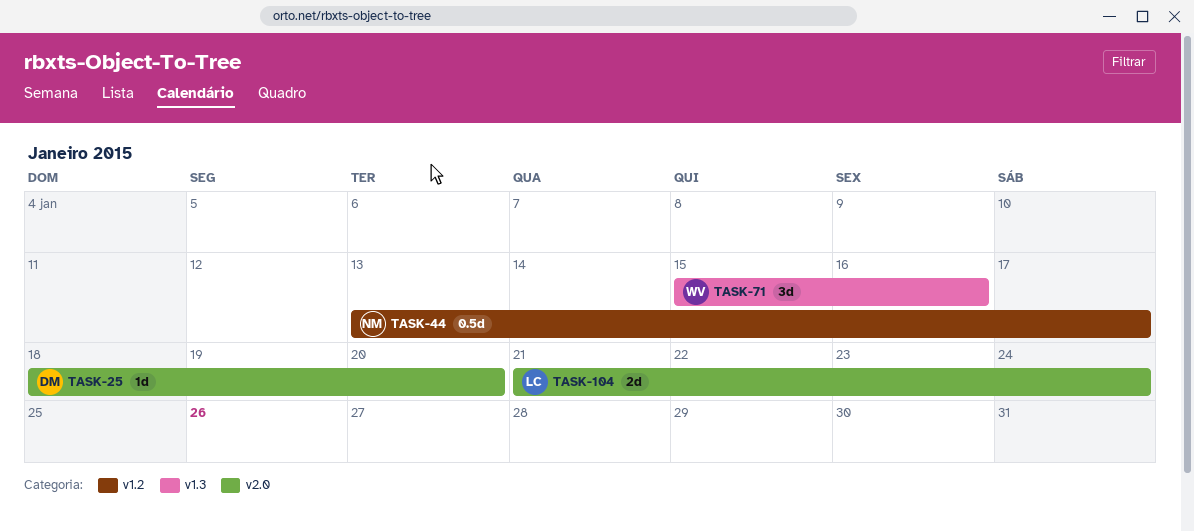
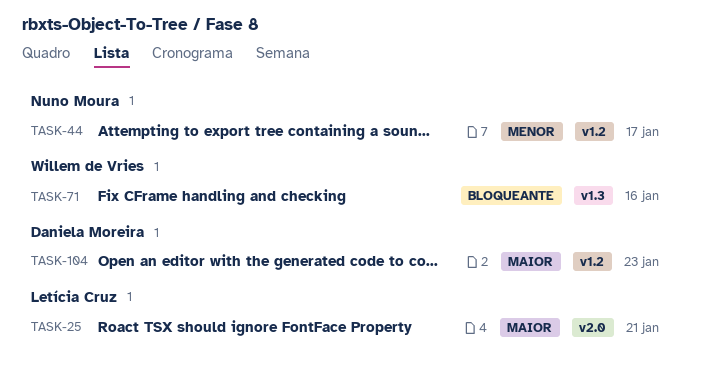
TASK-25, owner: Daniela Moreira -> Letícia Cruz
TASK-25, due: Jan 20 -> Jan 21
TASK-104, owner: Letícia Cruz -> Daniela Moreira
TASK-104, label: v2.0 -> v1.2
TASK-104, due: Jan 24 -> Jan 23

